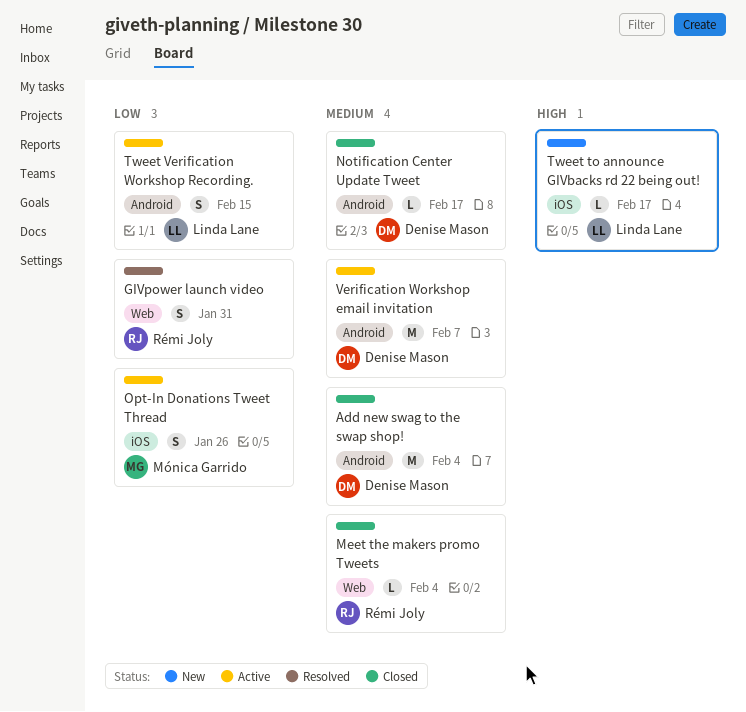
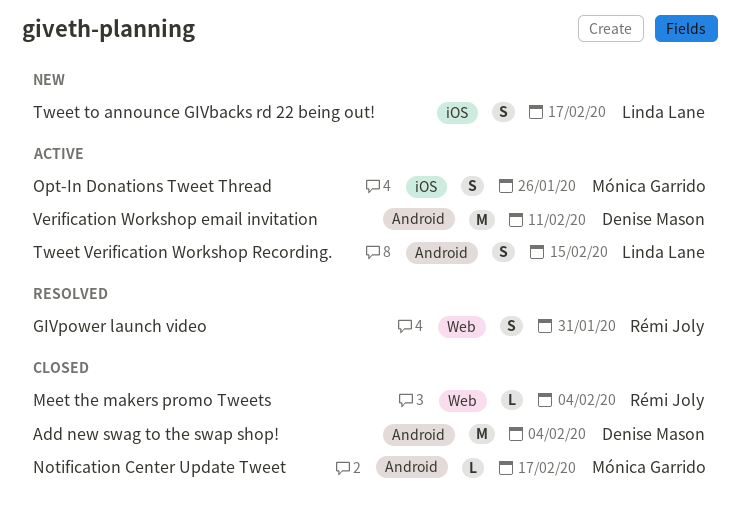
Notification Center Update Tweet, owner: Denise Mason -> Mónica Garrido
Tweet to announce GIVbacks rd 22 being out!, estimate: L -> S
Verification Workshop email invitation, due: Feb 7 -> Feb 11

